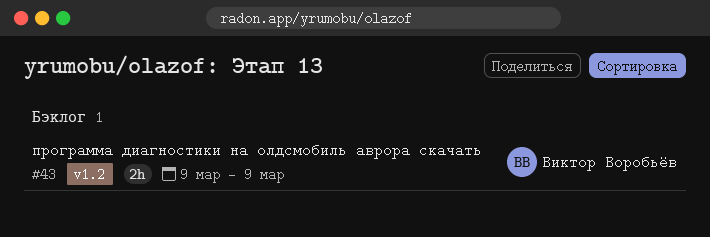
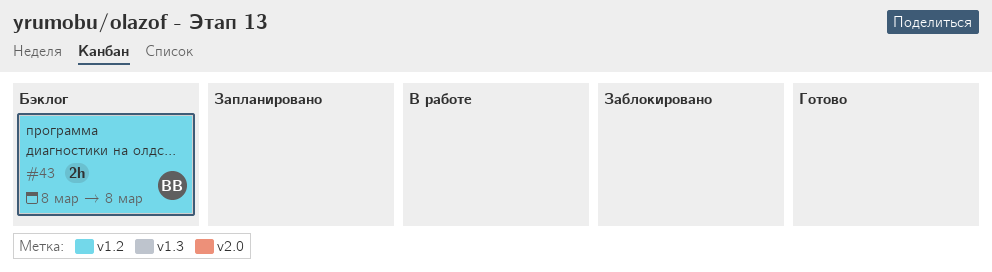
#43, start: Mar 9 -> Mar 8
#43, due: Mar 9 -> Mar 8

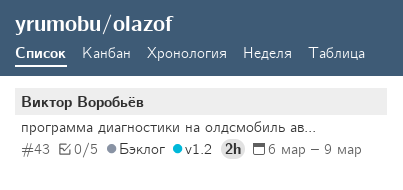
#43, start: Mar 8 -> Mar 6
#43, due: Mar 8 -> Mar 9

